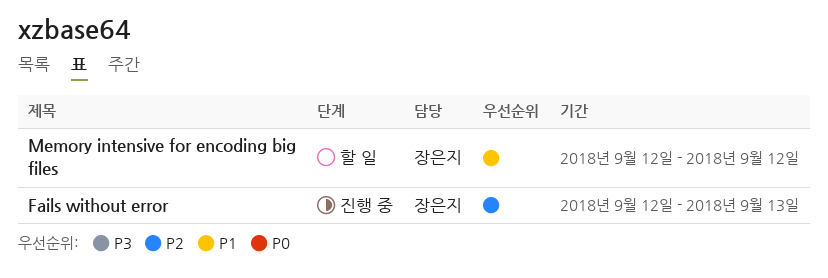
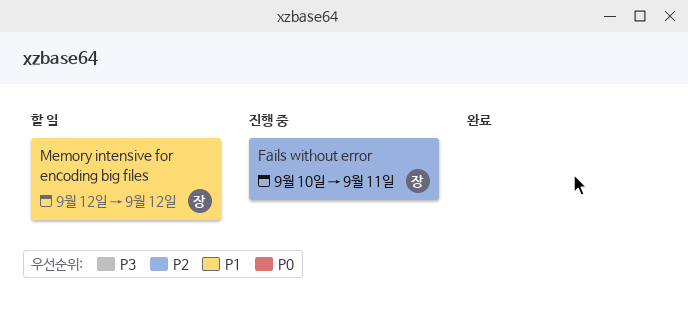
Fails without error, start: Sep 12 -> Sep 10
Fails without error, due: Sep 13 -> Sep 11

